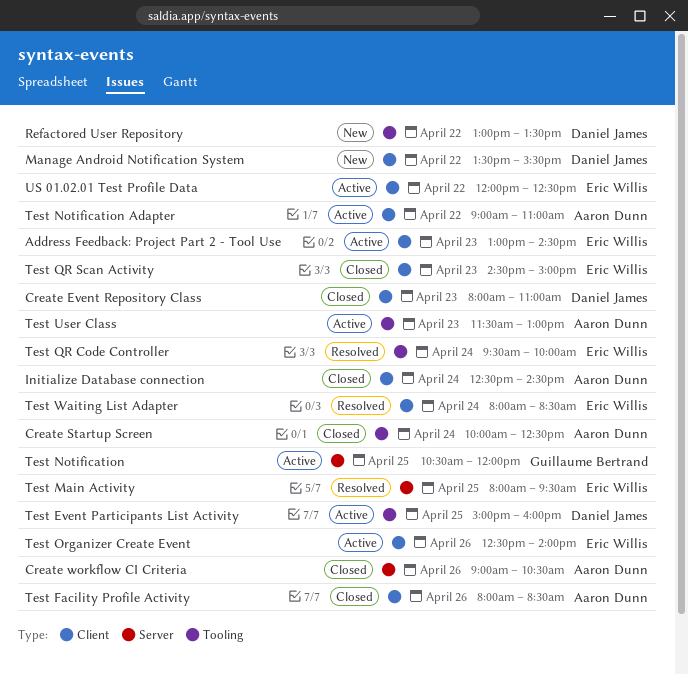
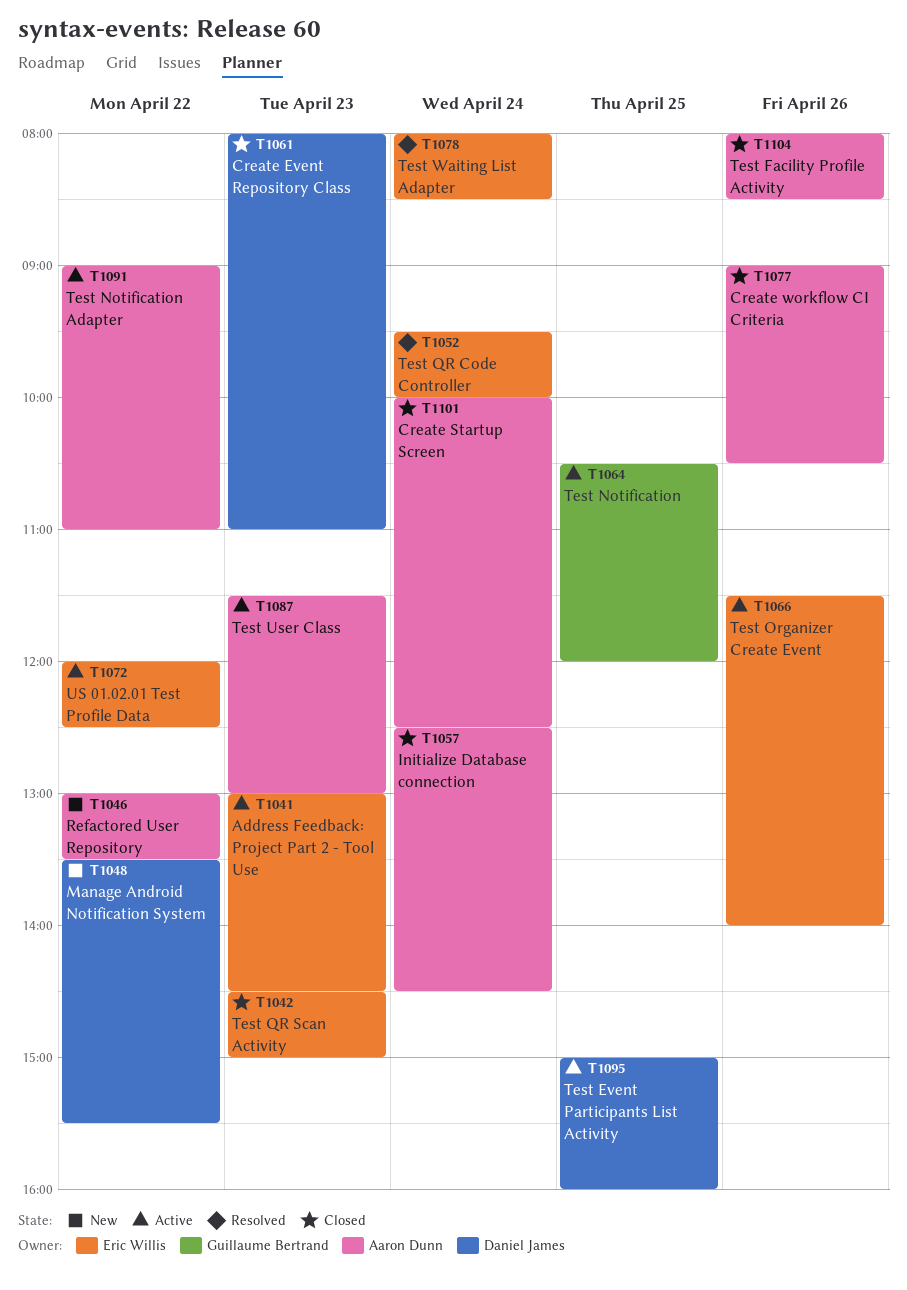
Refactored User Repository, owner: Daniel James -> Aaron Dunn
Test Main Activity: present -> none
Test Organizer Create Event, begins: 12:30 -> 11:30

